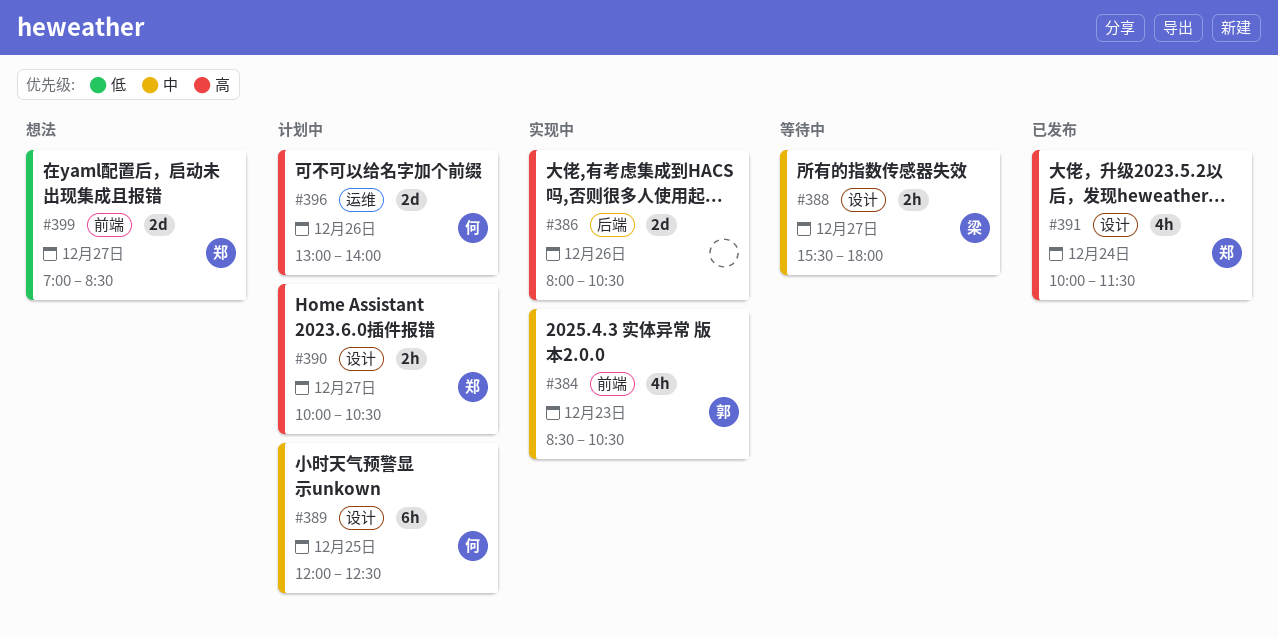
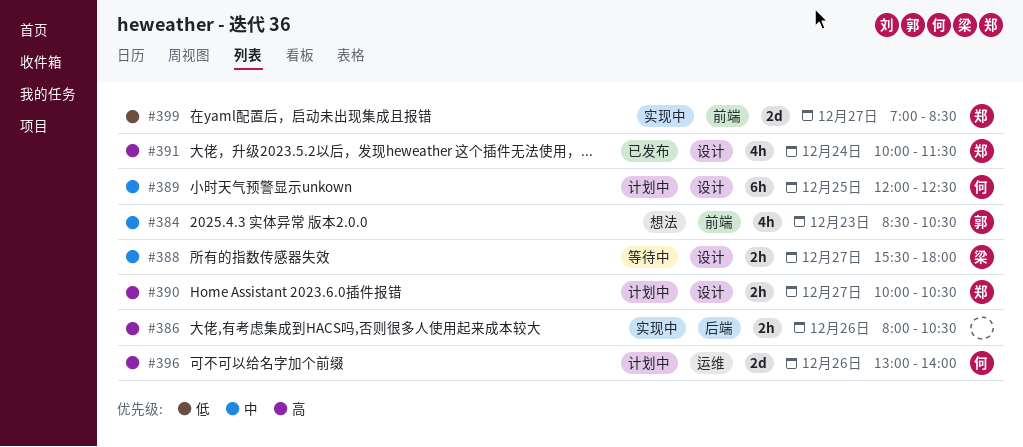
#384, status: 实现中 -> 想法
#386, estimate: 2d -> 2h
#399, status: 想法 -> 实现中

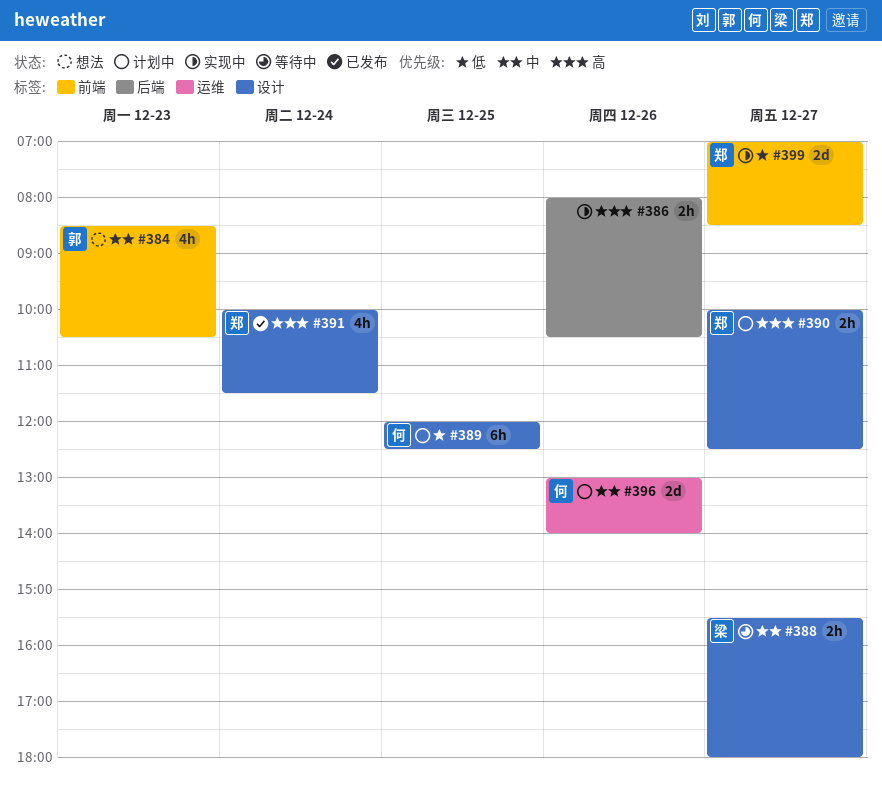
#389, priority: 中 -> 低
#390, ends: 10:30 -> 12:30
#396, priority: 高 -> 中

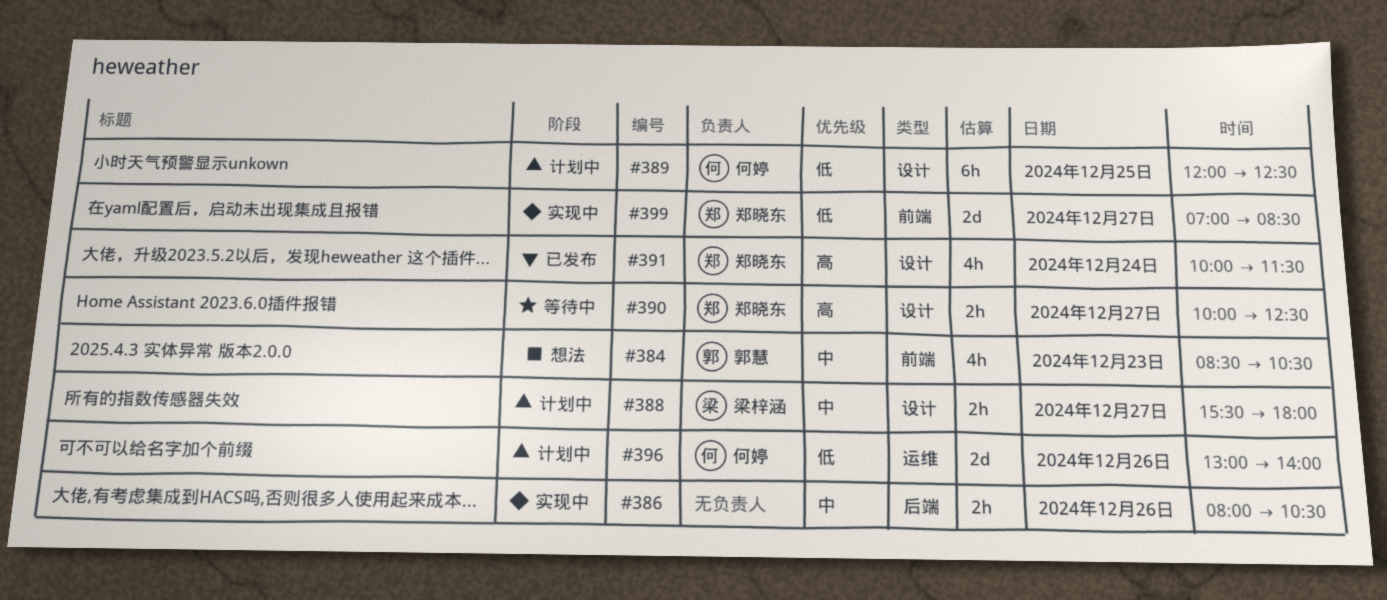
#386, priority: 高 -> 中
#388, status: 等待中 -> 计划中
#390, status: 计划中 -> 等待中
#396, priority: 中 -> 低

